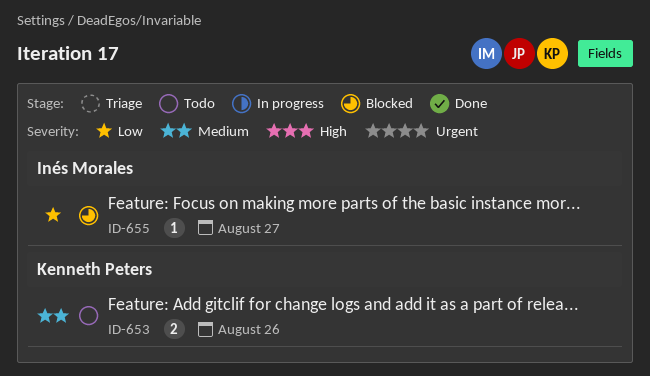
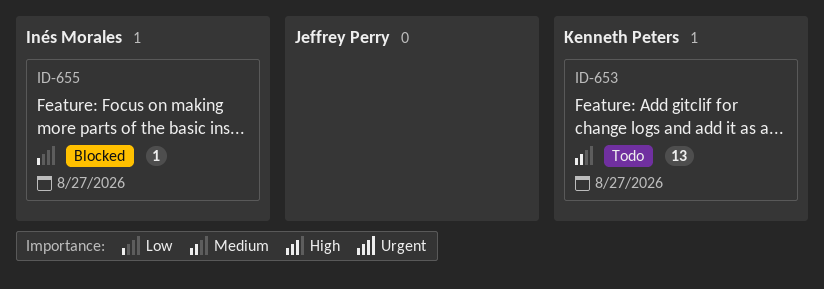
ID-653, estimate: 2 -> 13
ID-653, due: Aug 26 -> Aug 27

